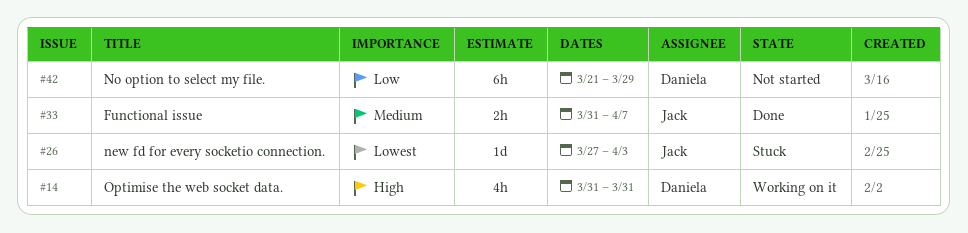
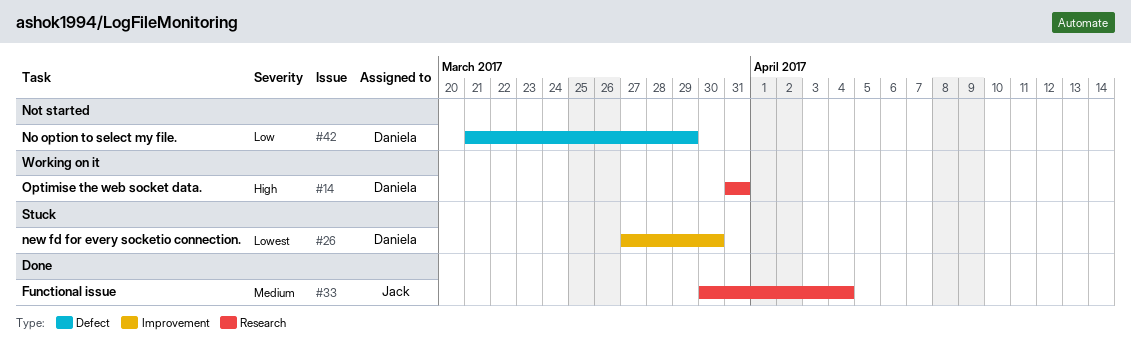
#26, owner: Jack -> Daniela
#26, due: Apr 3 -> Mar 30
#33, start: Mar 31 -> Mar 30
#33, due: Apr 7 -> Apr 4

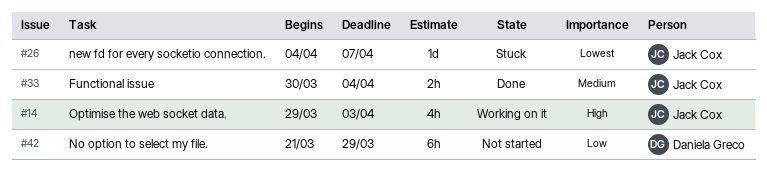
#14, owner: Daniela Greco -> Jack Cox
#14, start: Mar 31 -> Mar 29
#14, due: Mar 31 -> Apr 3
#26, owner: Daniela Greco -> Jack Cox
#26, start: Mar 27 -> Apr 4
#26, due: Mar 30 -> Apr 7

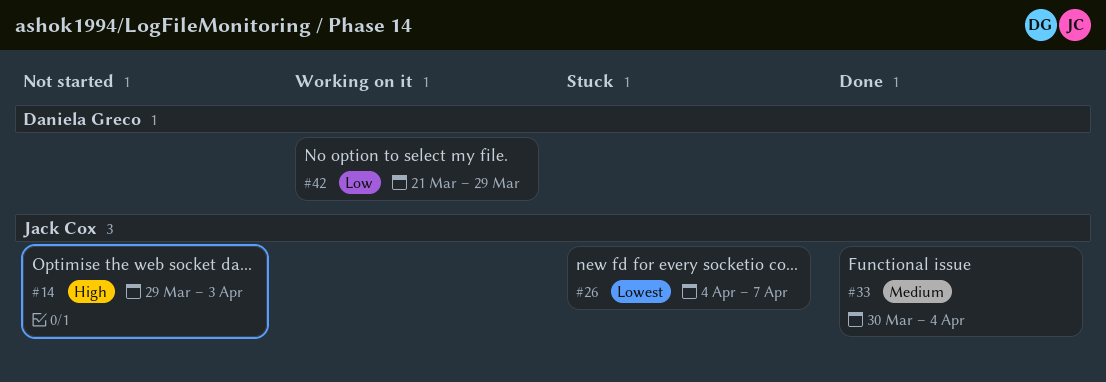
#14, status: Working on it -> Not started
#42, status: Not started -> Working on it

